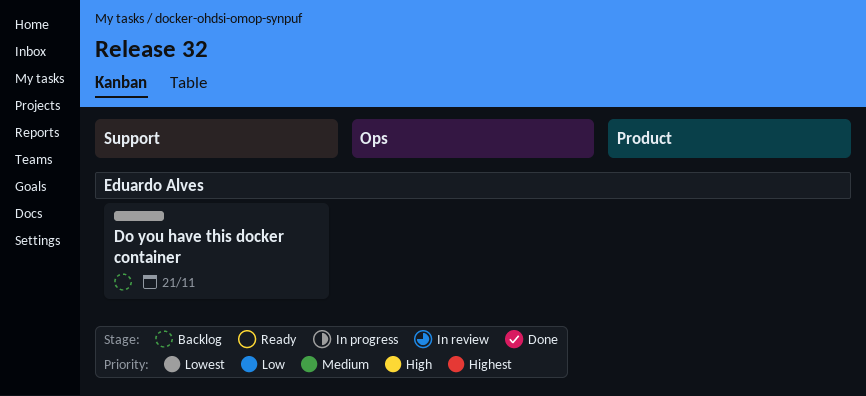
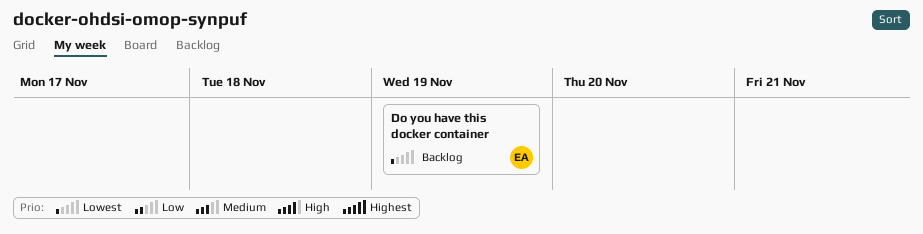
Do you have this docker container, due: Nov 21 -> Nov 19

